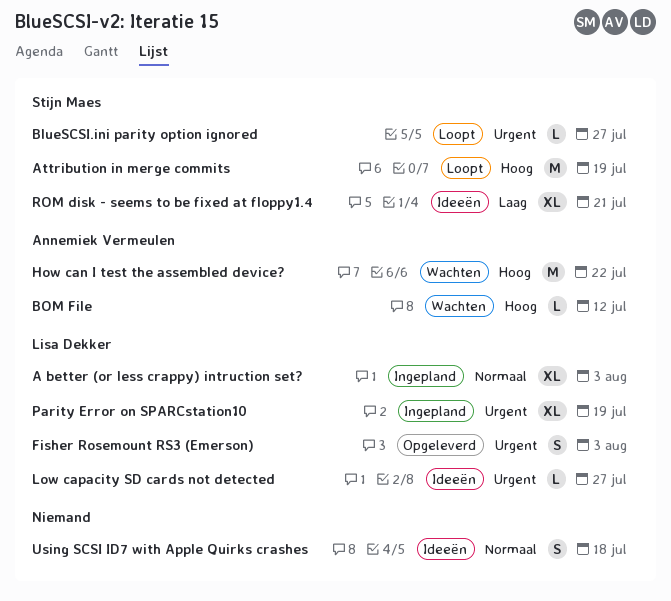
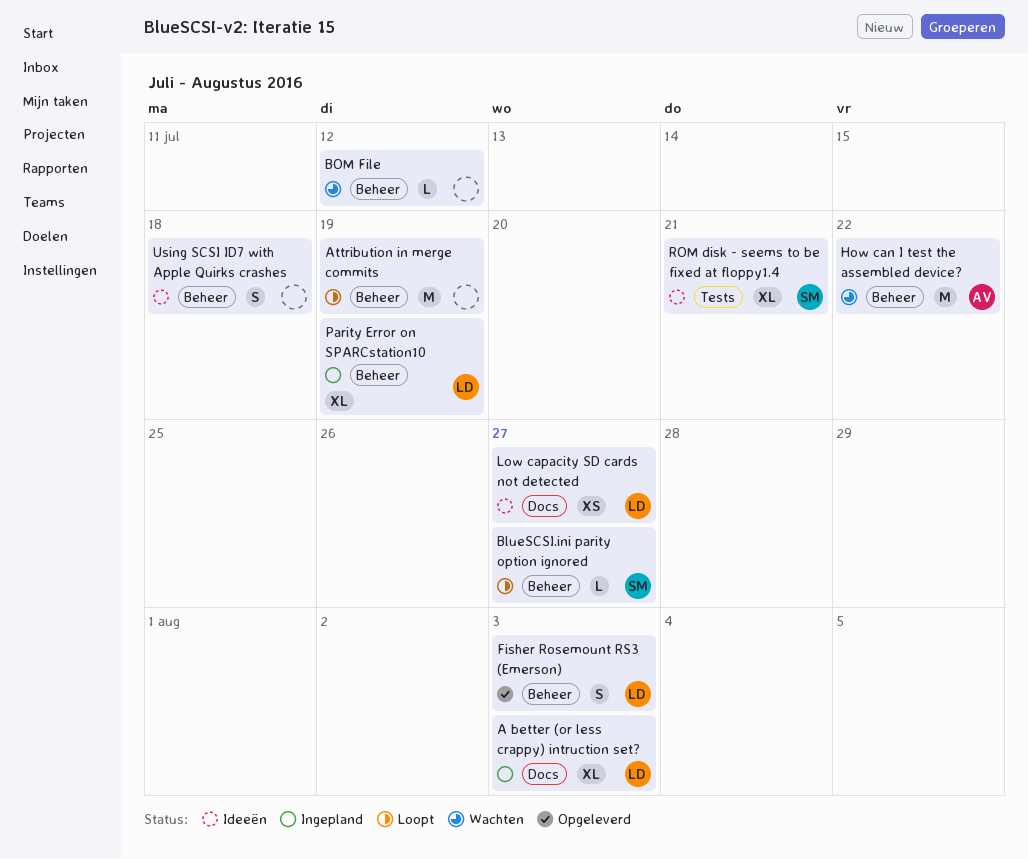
Attribution in merge commits, owner: Stijn Maes -> none
BOM File, owner: Annemiek Vermeulen -> none
Low capacity SD cards not detected, estimate: L -> XS

